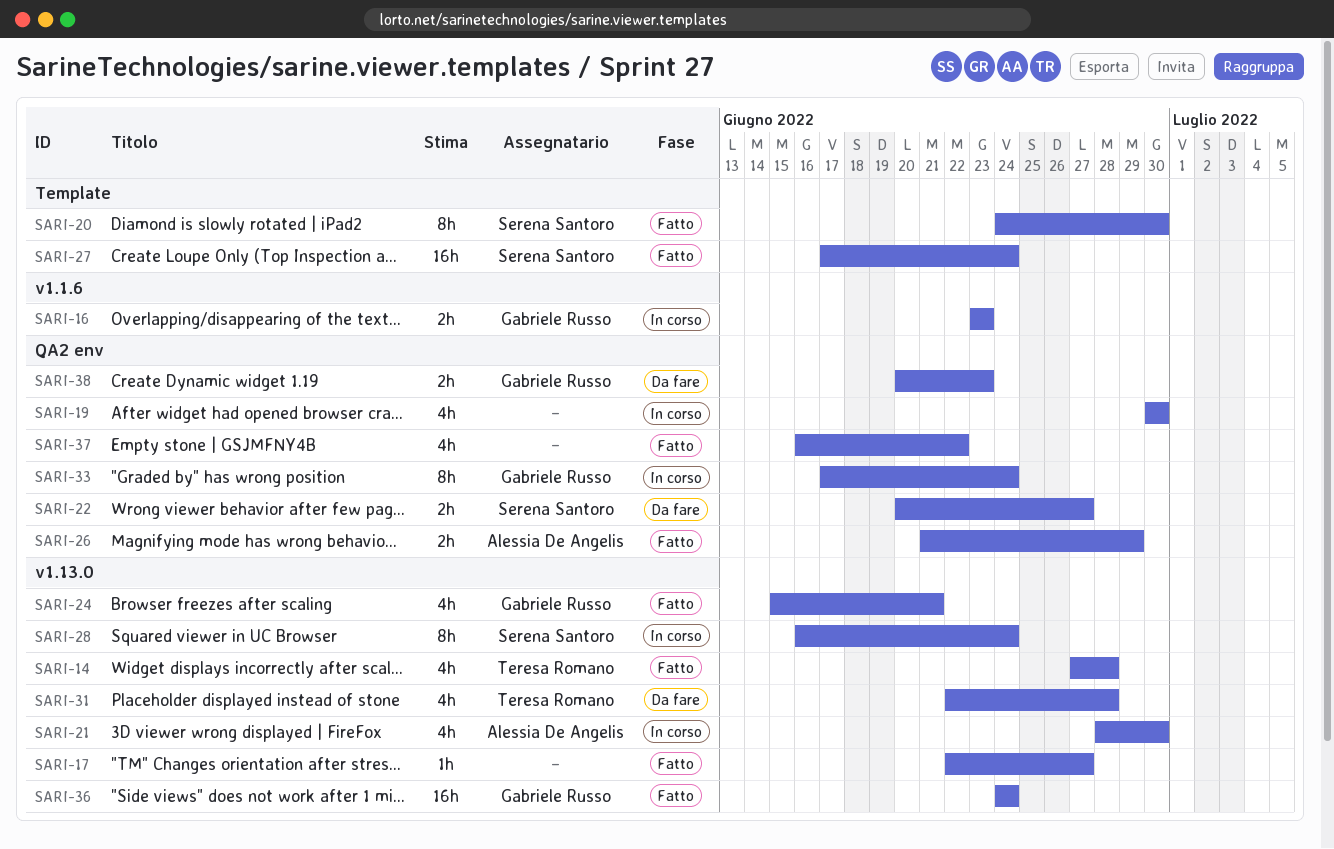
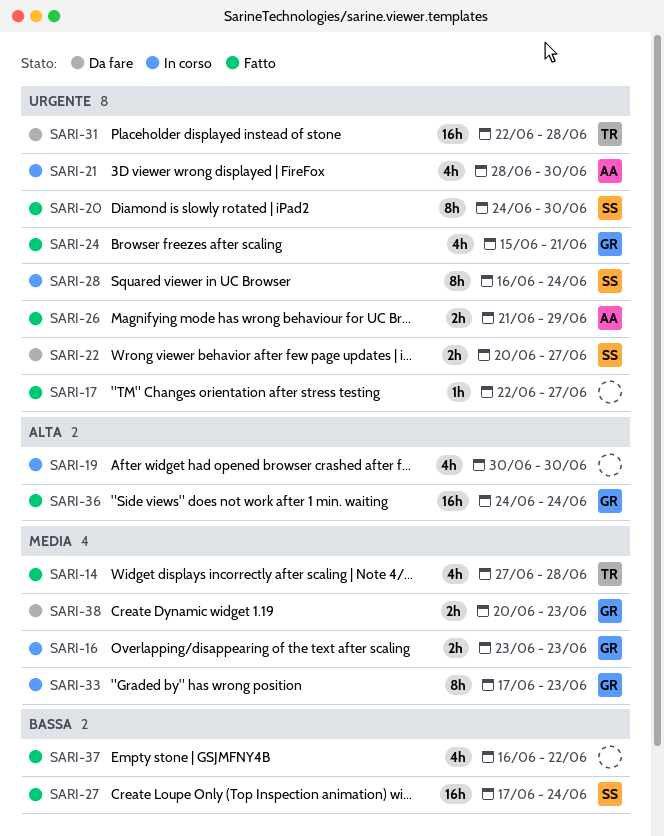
SARI-31, estimate: 4h -> 16h
SARI-33, due: Jun 24 -> Jun 23

